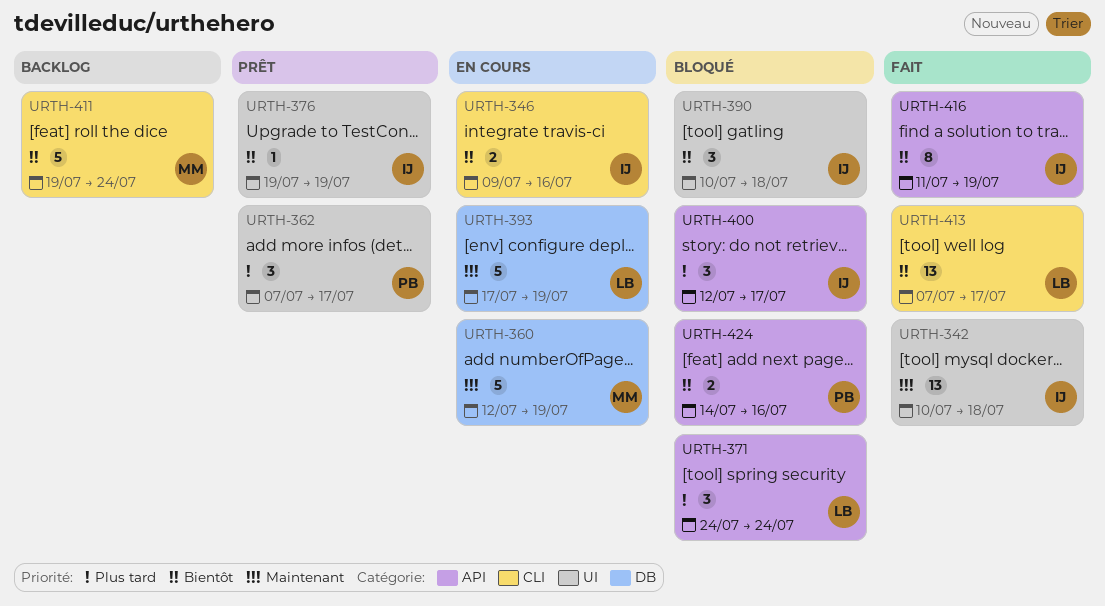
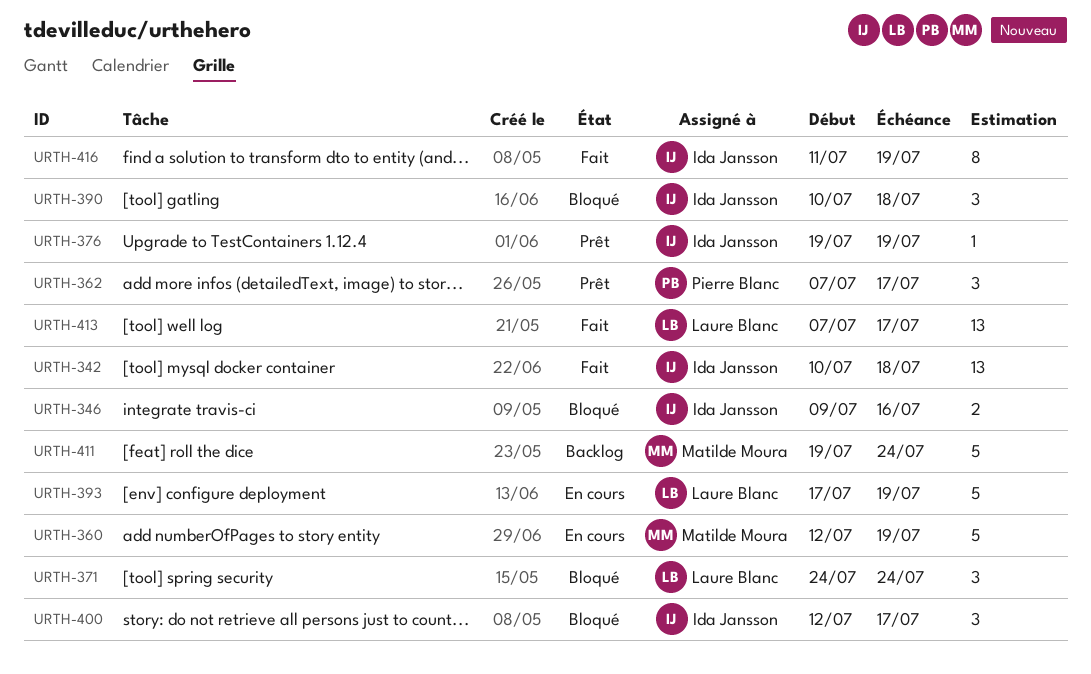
URTH-346, status: En cours -> Bloqué
URTH-424: present -> none

